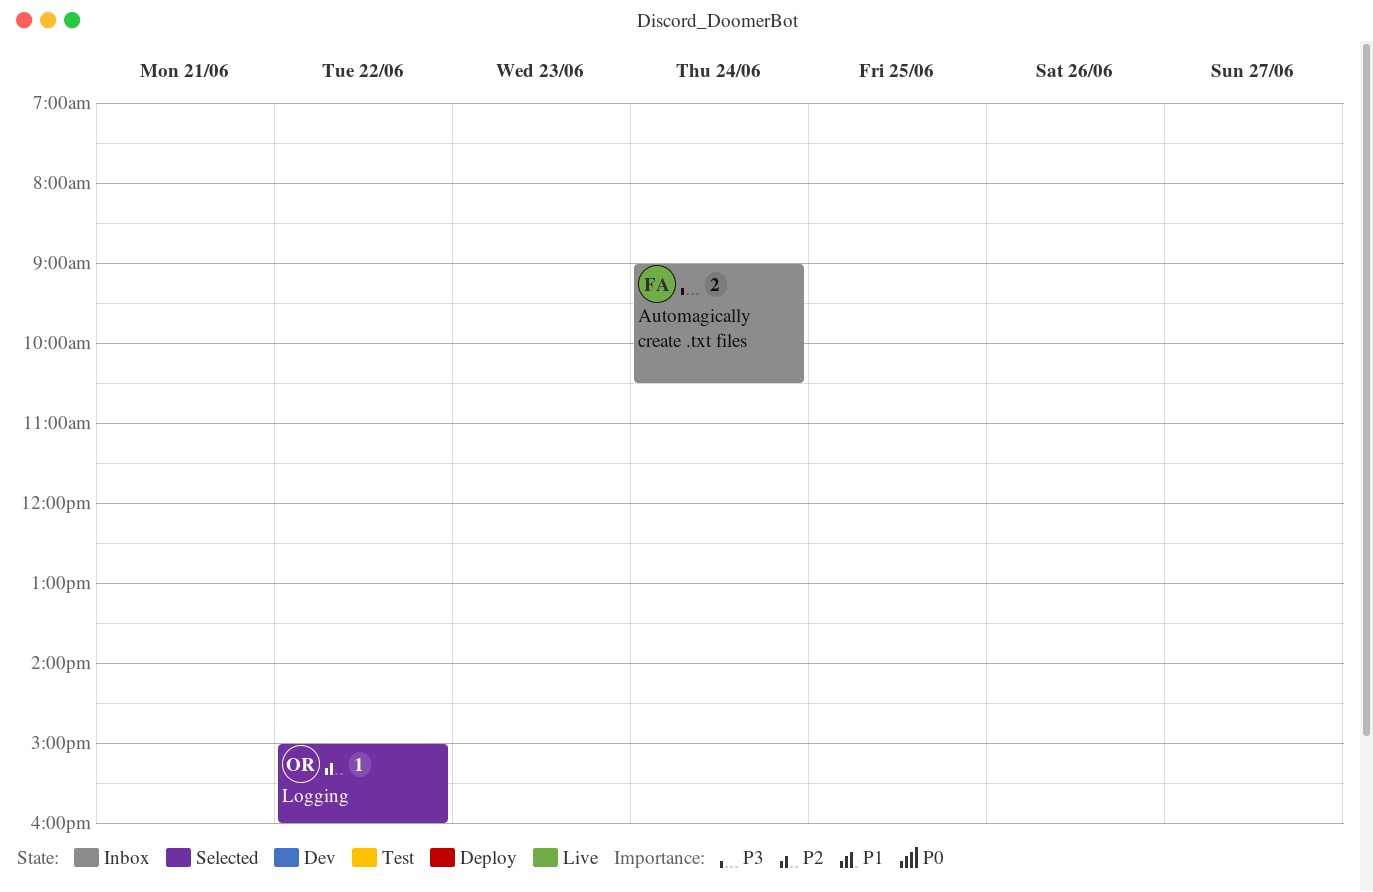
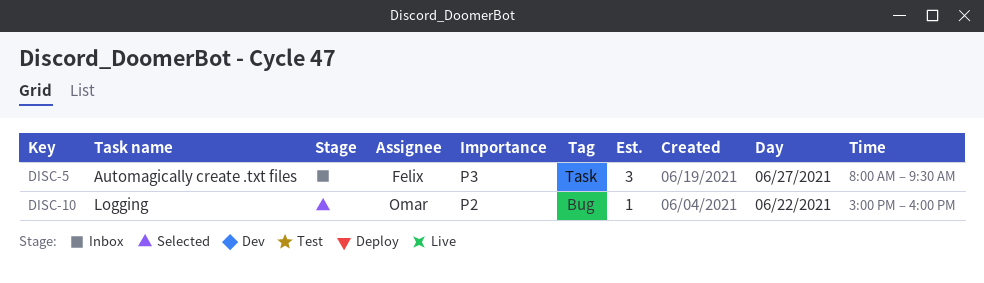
Automagically create .txt files, estimate: 2 -> 3
Automagically create .txt files, day: Jun 24 -> Jun 27
Automagically create .txt files, begins: 09:00 -> 08:00
Automagically create .txt files, ends: 10:30 -> 09:30

